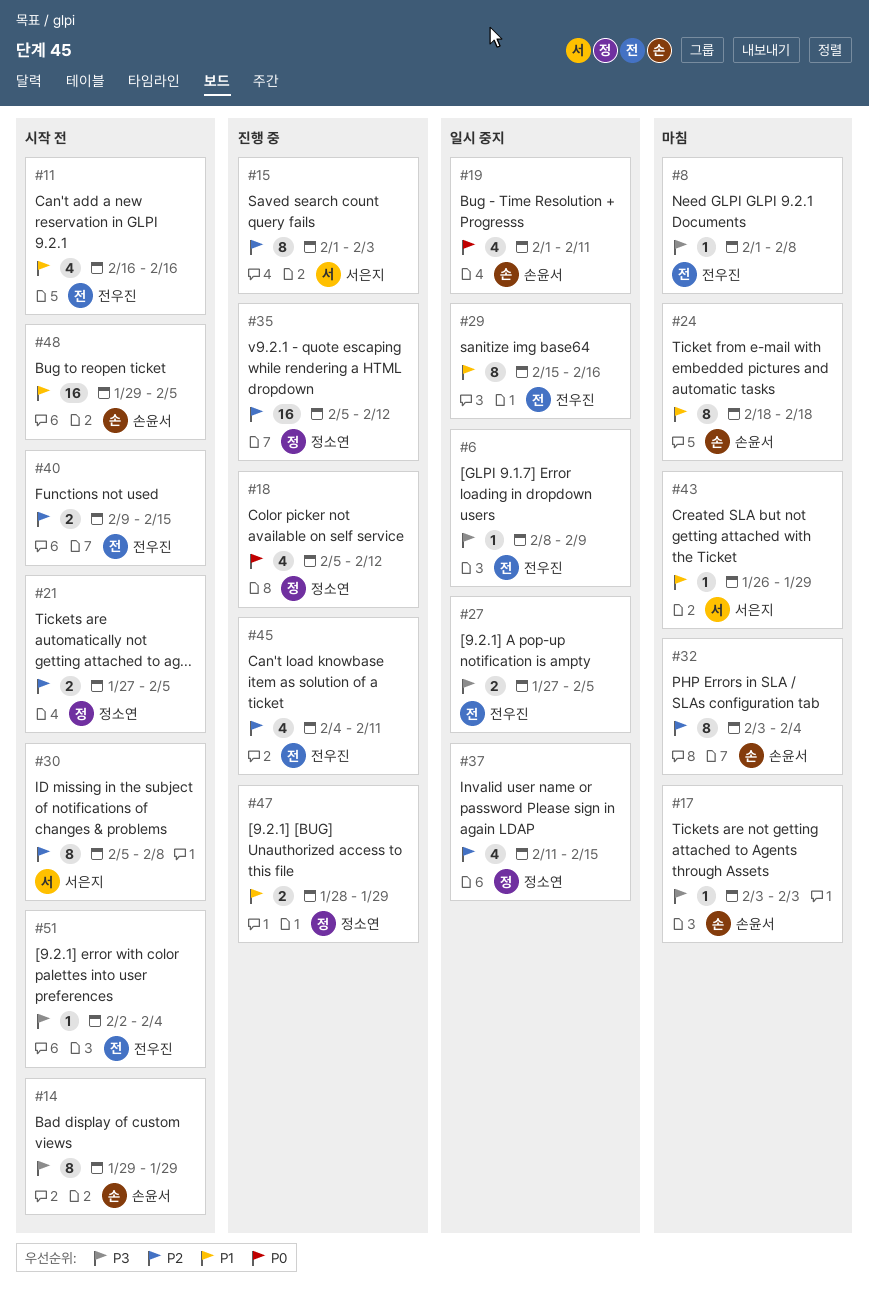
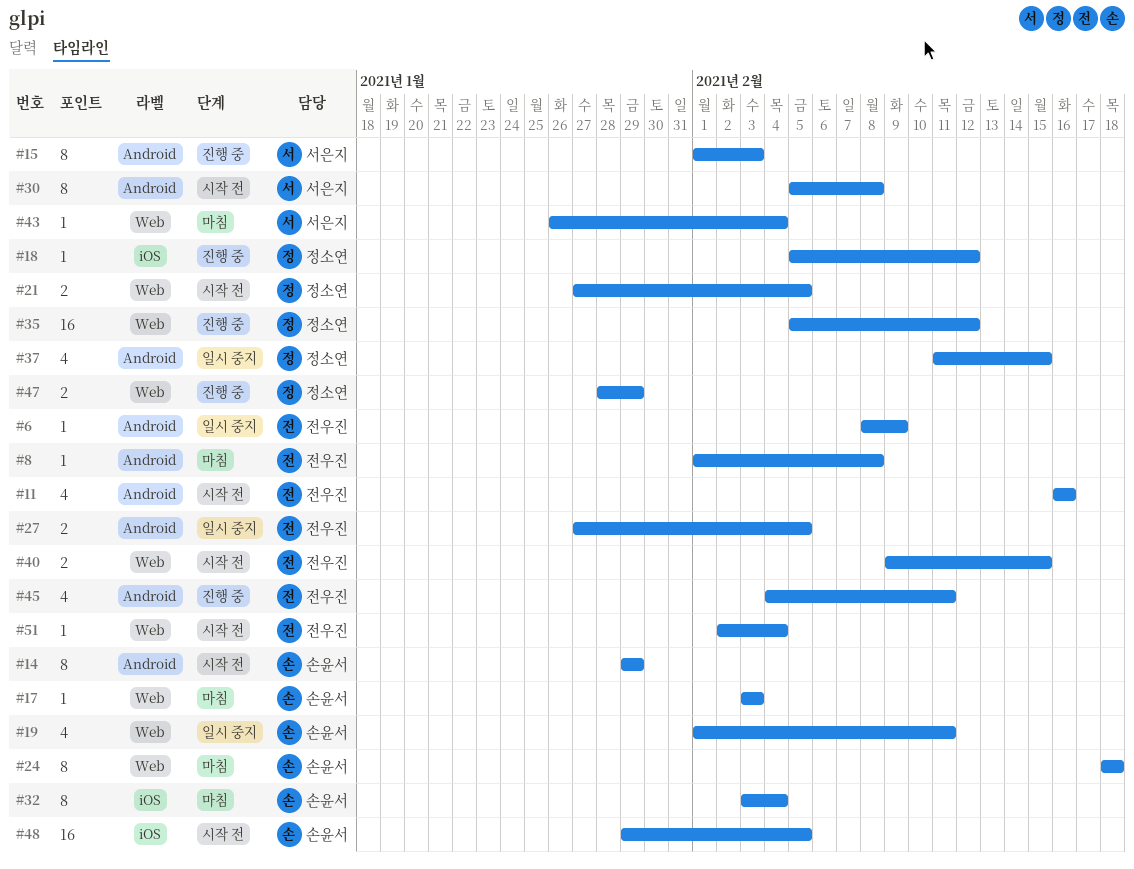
#18, estimate: 4 -> 1
#29: present -> none
#43, due: Jan 29 -> Feb 4

